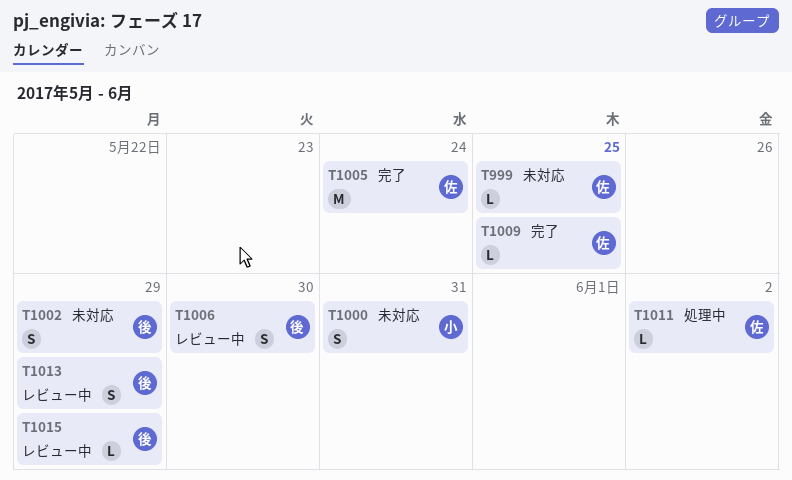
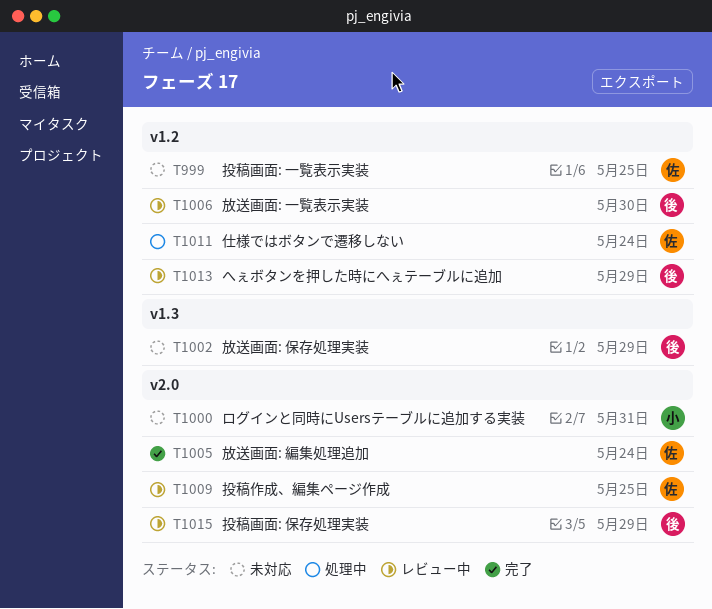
T1009, status: 完了 -> レビュー中
T1011, due: Jun 2 -> May 24

